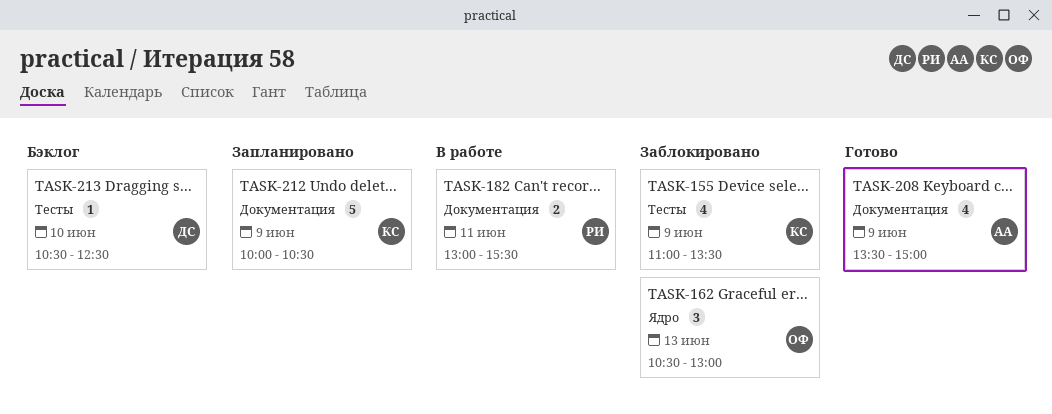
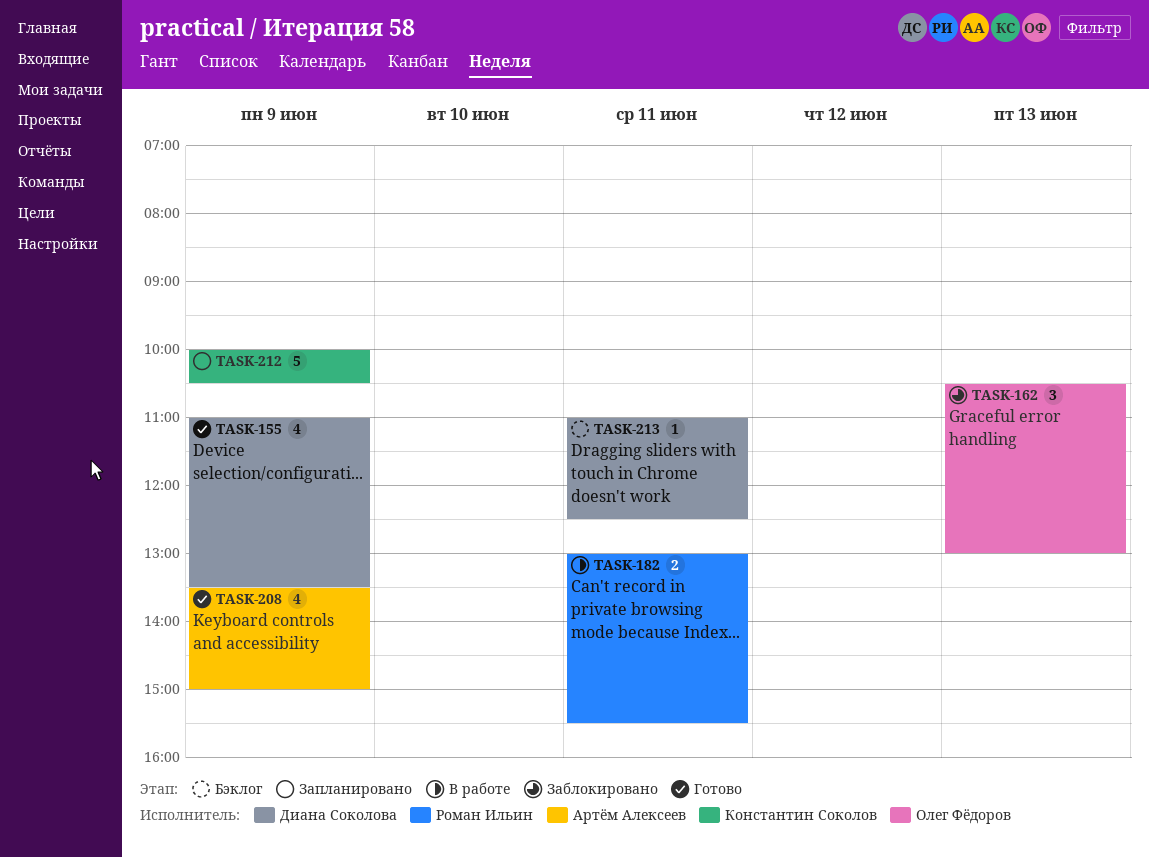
TASK-155, status: Заблокировано -> Готово
TASK-155, owner: Константин Соколов -> Диана Соколова
TASK-213, day: Jun 10 -> Jun 11
TASK-213, begins: 10:30 -> 11:00

